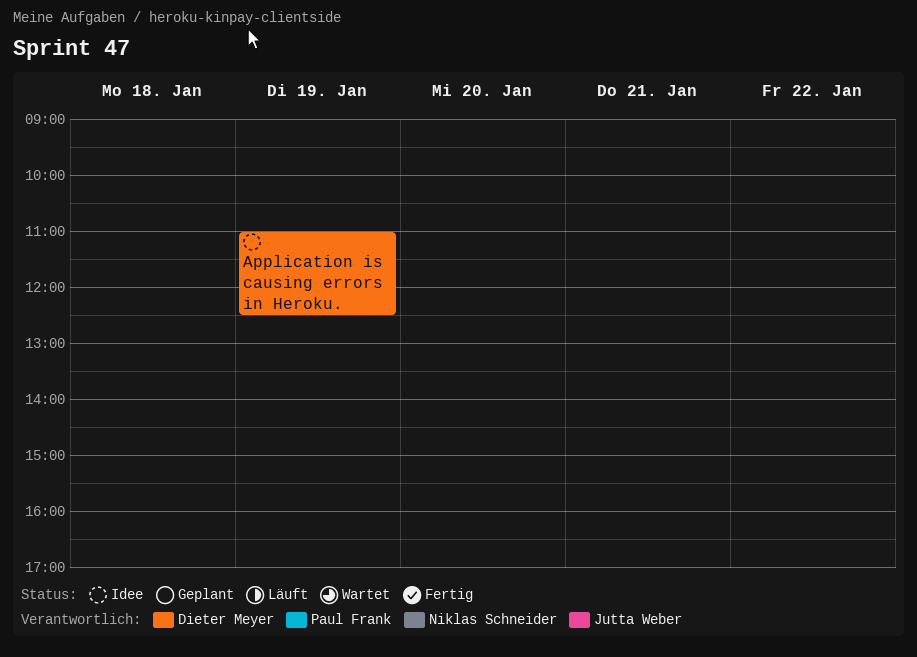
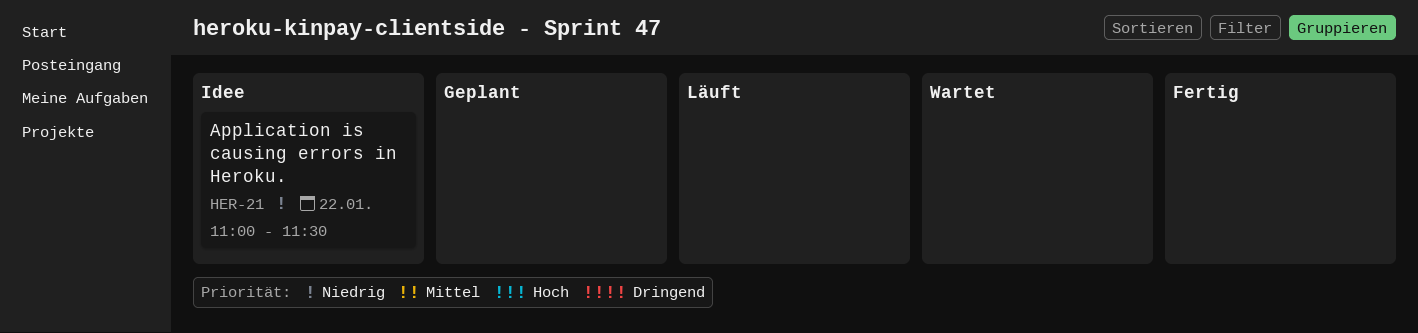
Application is causing errors in Heroku., day: Jan 19 -> Jan 22
Application is causing errors in Heroku., ends: 12:30 -> 11:30

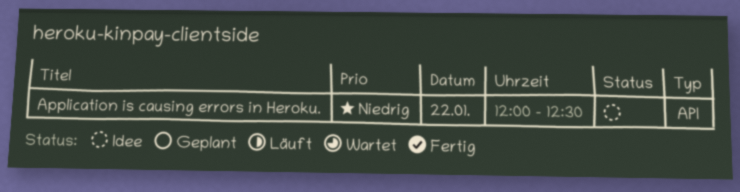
Application is causing errors in Heroku., begins: 11:00 -> 12:00
Application is causing errors in Heroku., ends: 11:30 -> 12:30

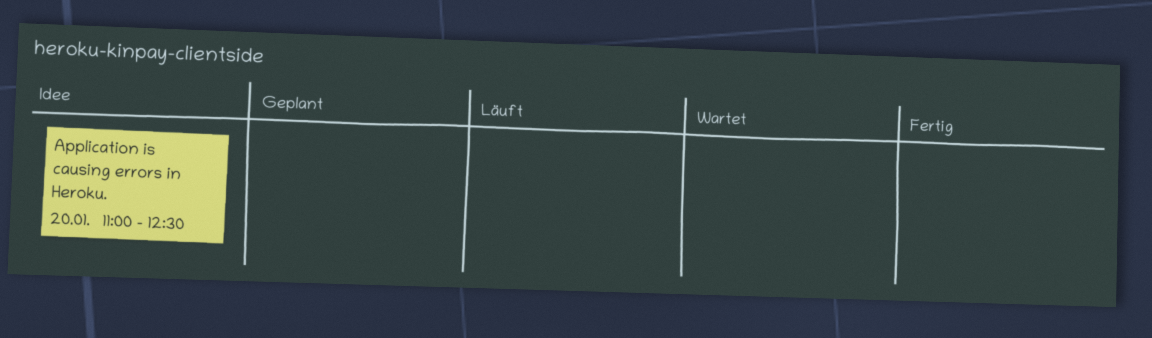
Application is causing errors in Heroku., day: Jan 22 -> Jan 20
Application is causing errors in Heroku., begins: 12:00 -> 11:00

